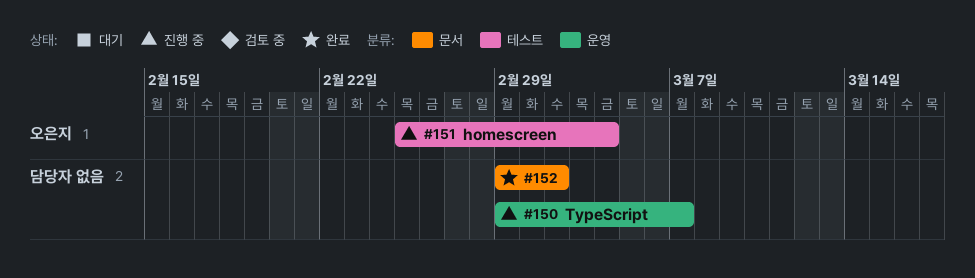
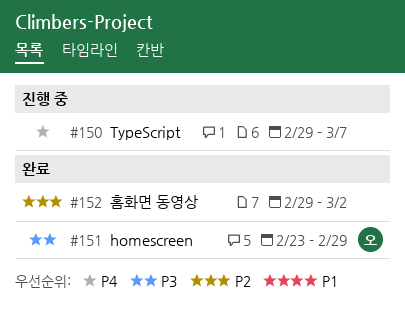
#151, status: 진행 중 -> 완료
#151, start: Feb 25 -> Feb 23
#151, due: Mar 4 -> Feb 29

